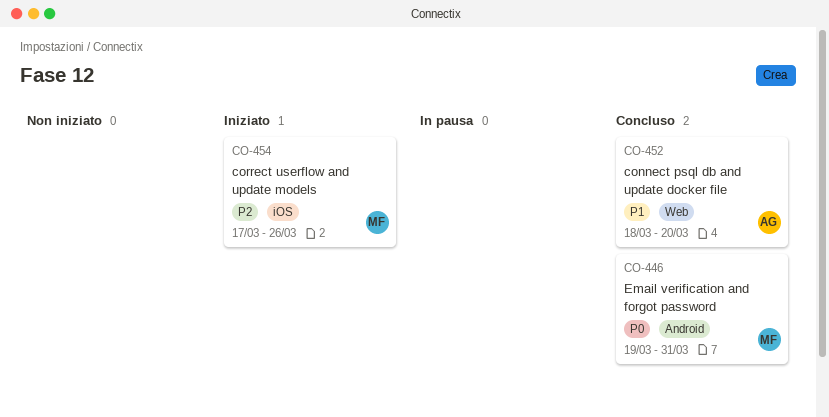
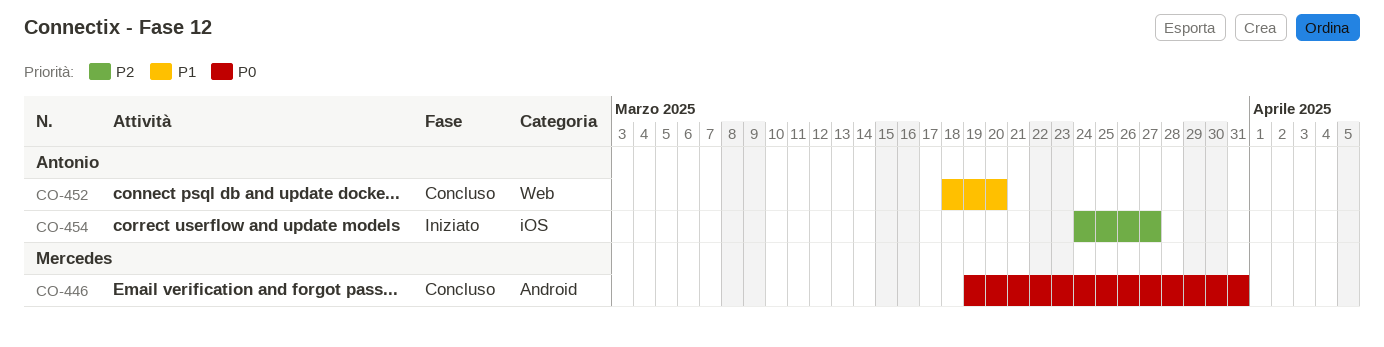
CO-454, owner: Mercedes -> Antonio
CO-454, start: Mar 17 -> Mar 24
CO-454, due: Mar 26 -> Mar 27

